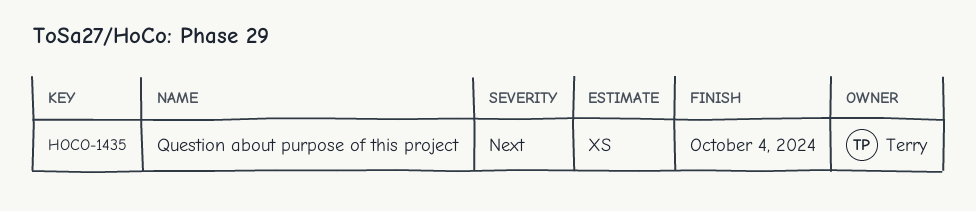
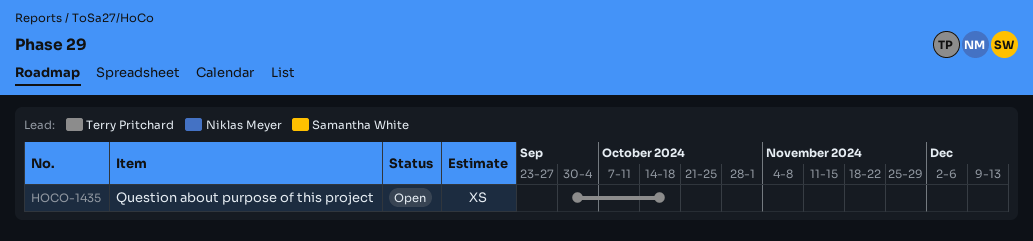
HOCO-1435, due: Oct 4 -> Oct 18

